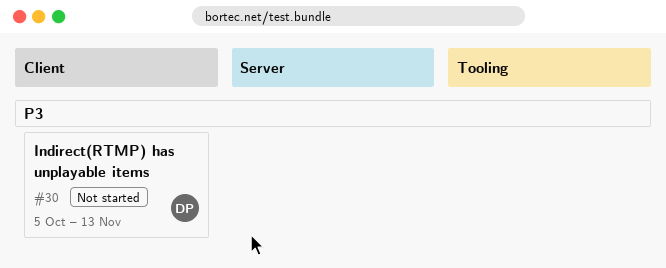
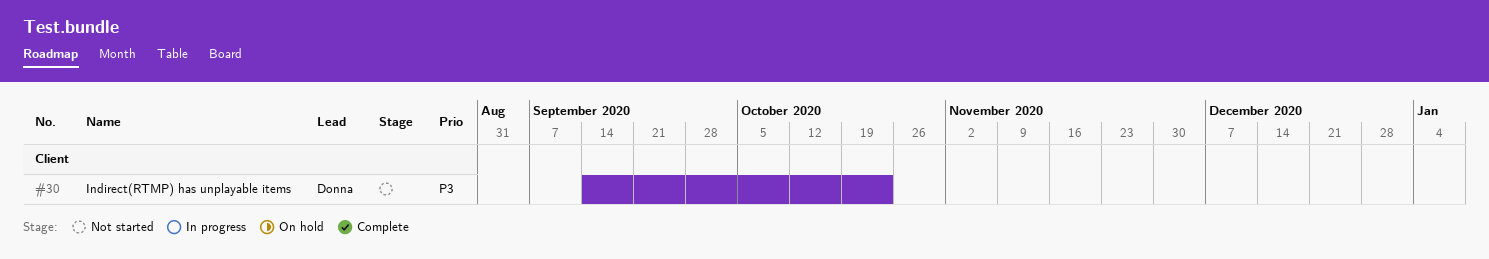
#30, start: Oct 5 -> Sep 14
#30, due: Nov 13 -> Oct 23

